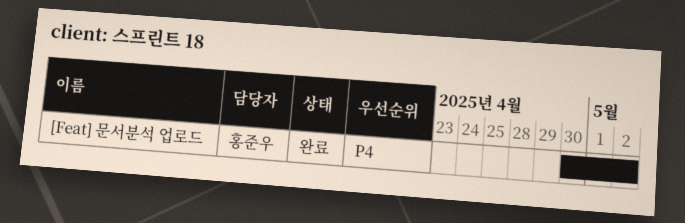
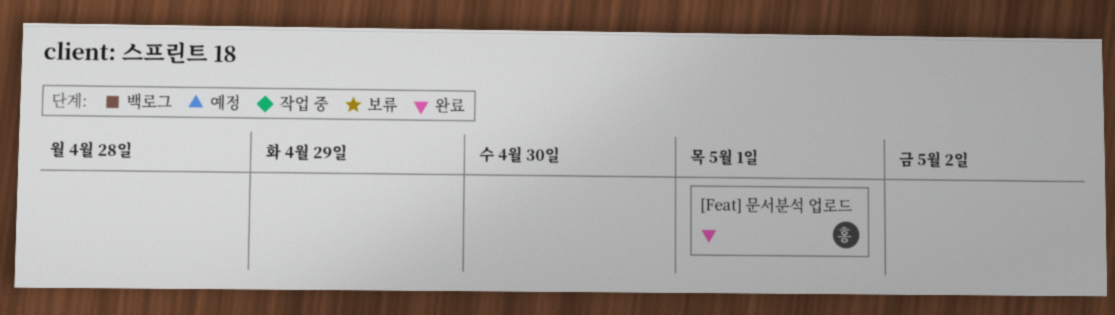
[Feat] 문서분석 업로드, due: May 2 -> May 1

